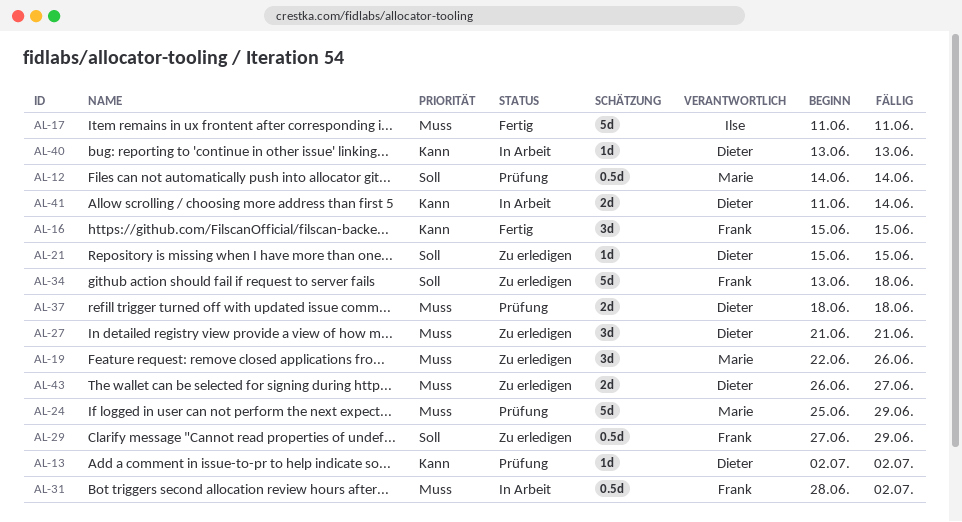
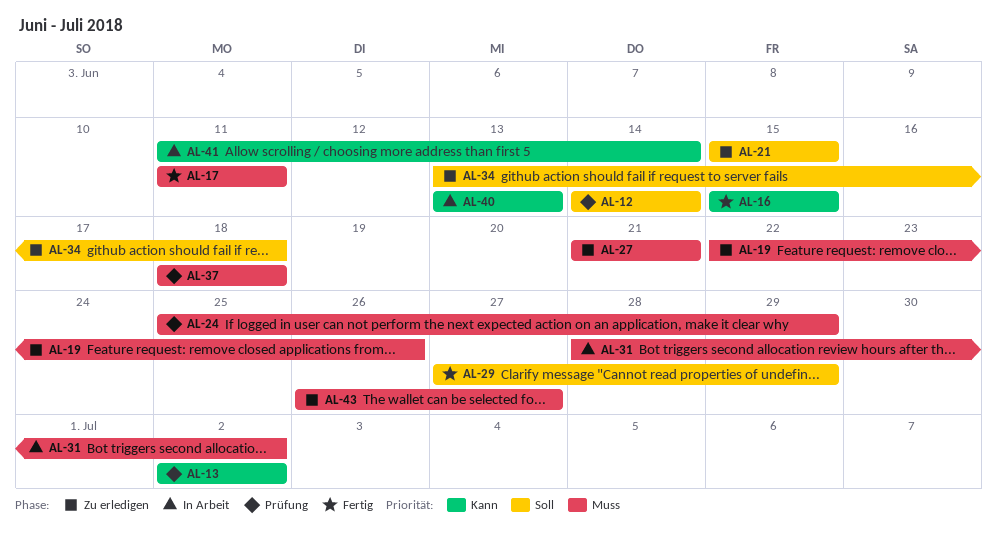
AL-29, status: Zu erledigen -> Fertig

